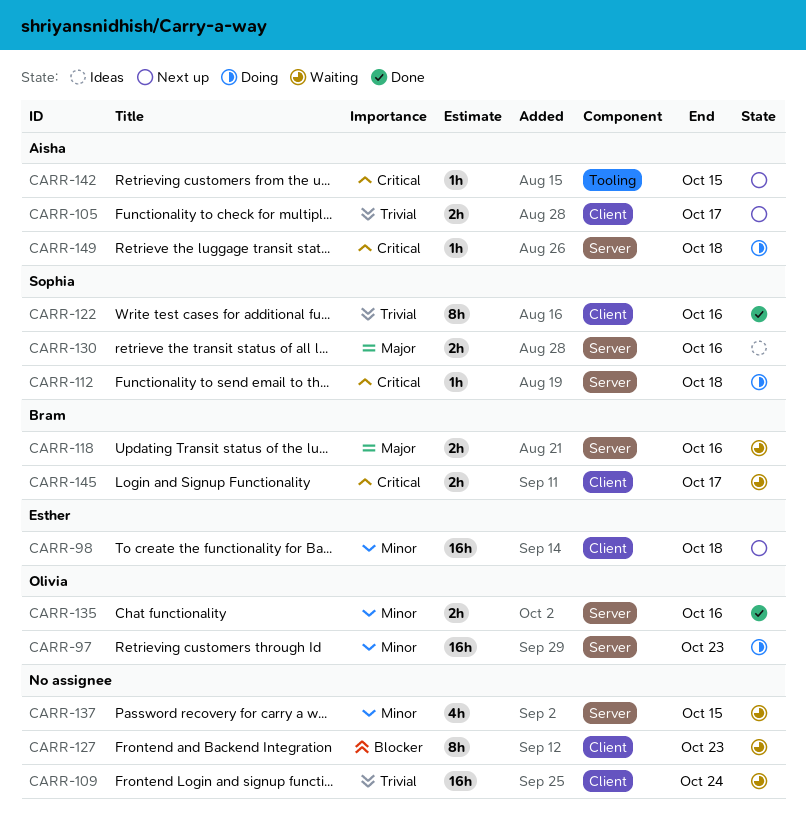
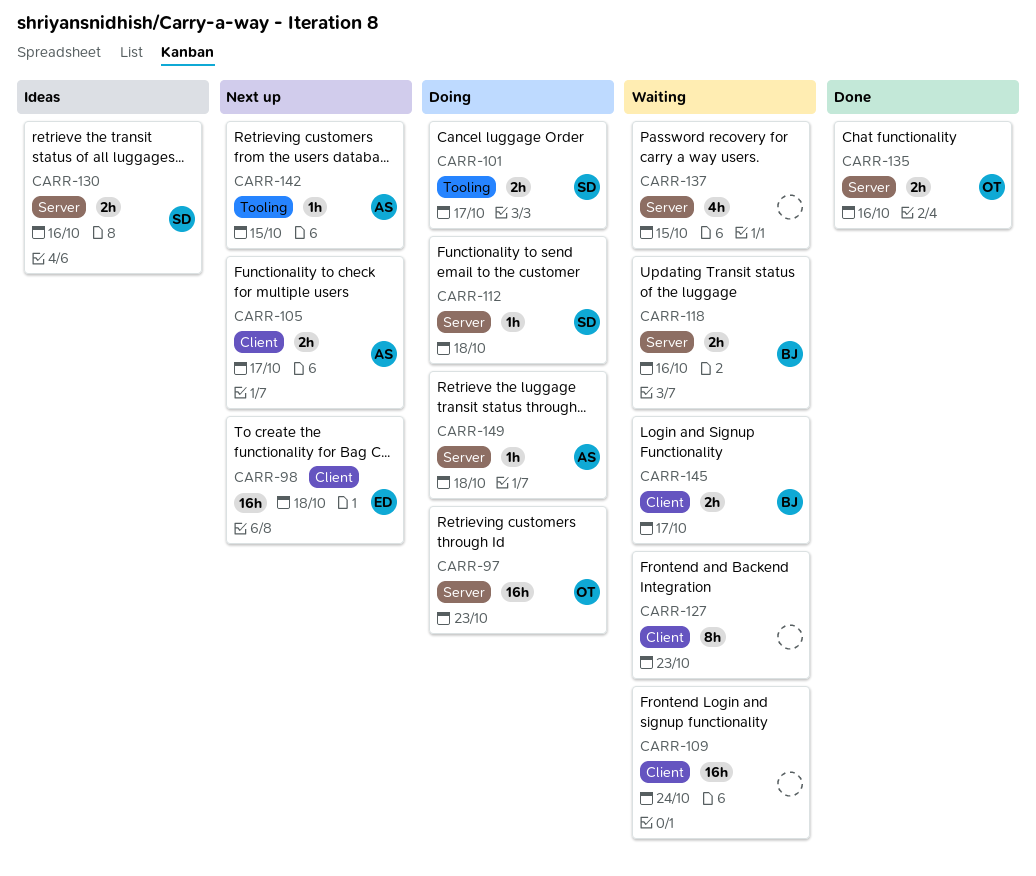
CARR-101: none -> present
CARR-122: present -> none

